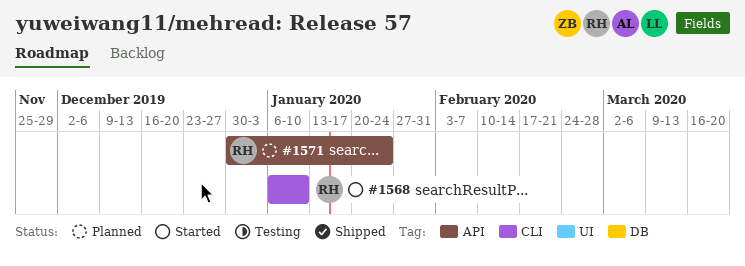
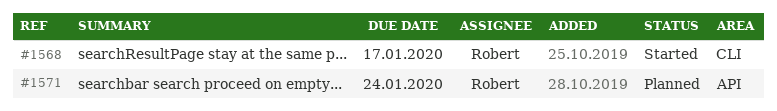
#1568, due: Jan 10 -> Jan 17

